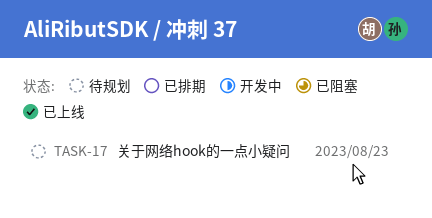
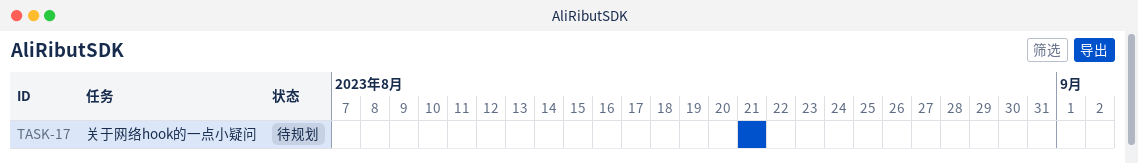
TASK-17, due: Aug 23 -> Aug 21

